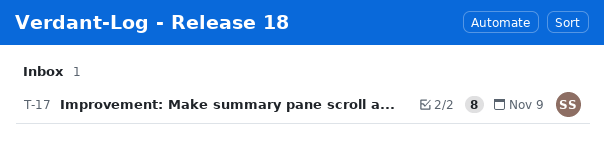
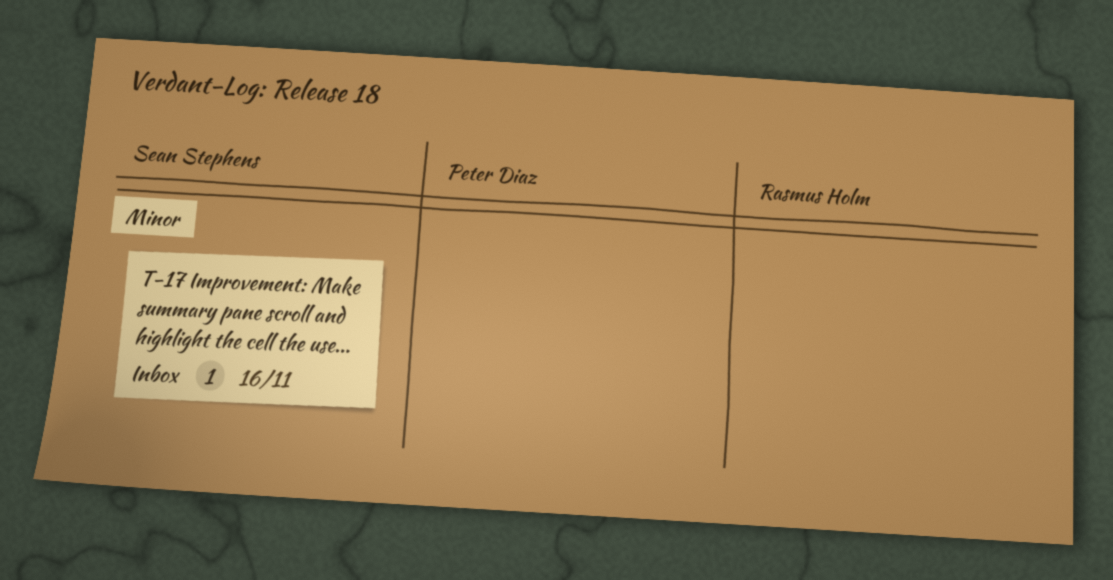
T-17, estimate: 8 -> 1
T-17, due: Nov 9 -> Nov 16

